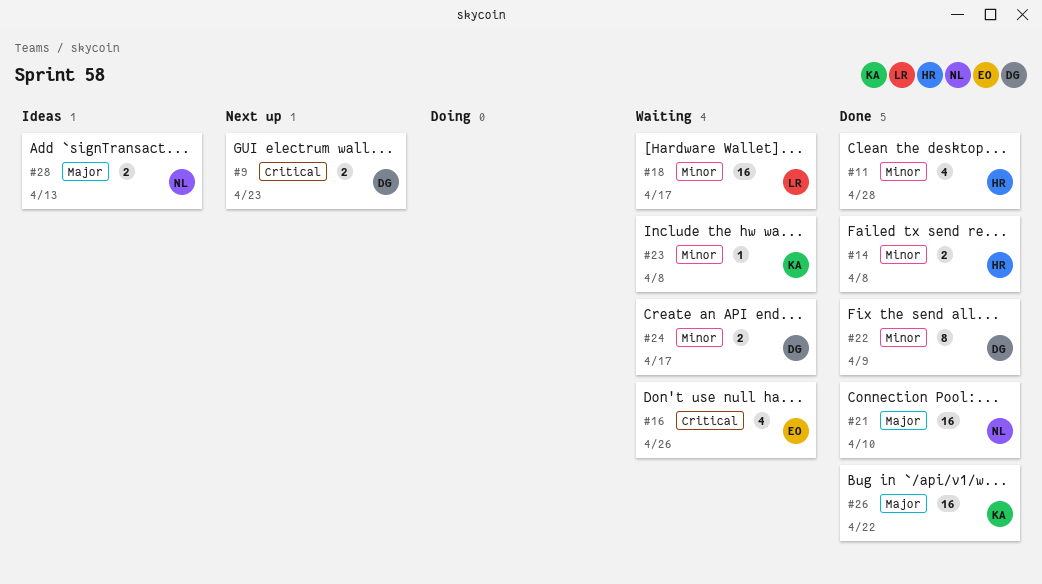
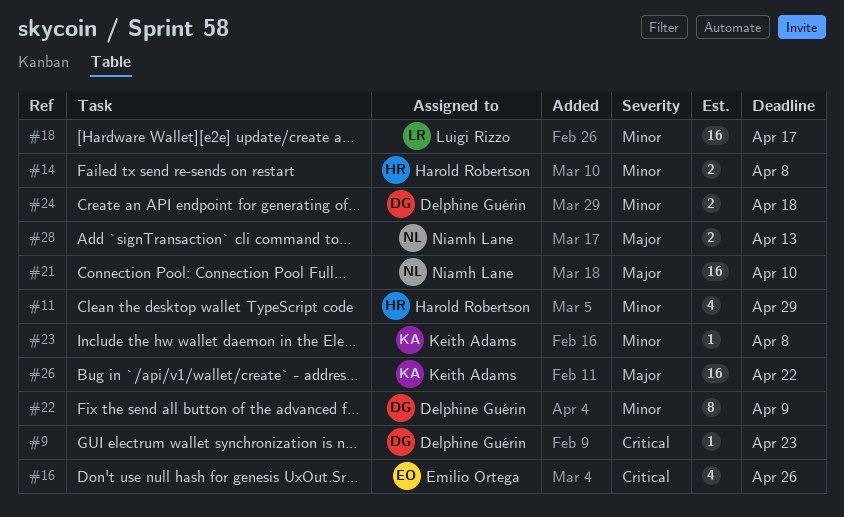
#9, estimate: 2 -> 1
#11, due: Apr 28 -> Apr 29
#24, due: Apr 17 -> Apr 18

